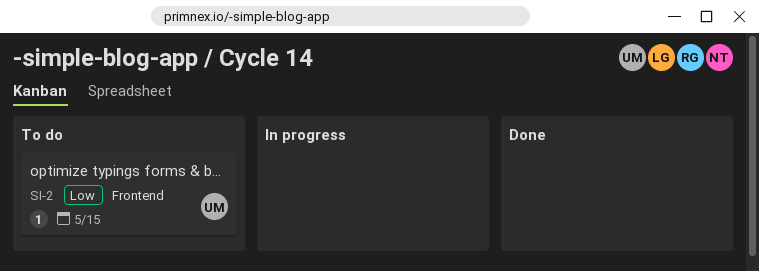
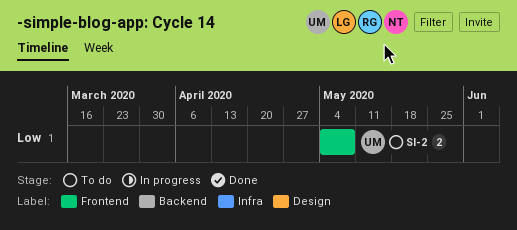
SI-2, estimate: 1 -> 2
SI-2, due: May 15 -> May 8

